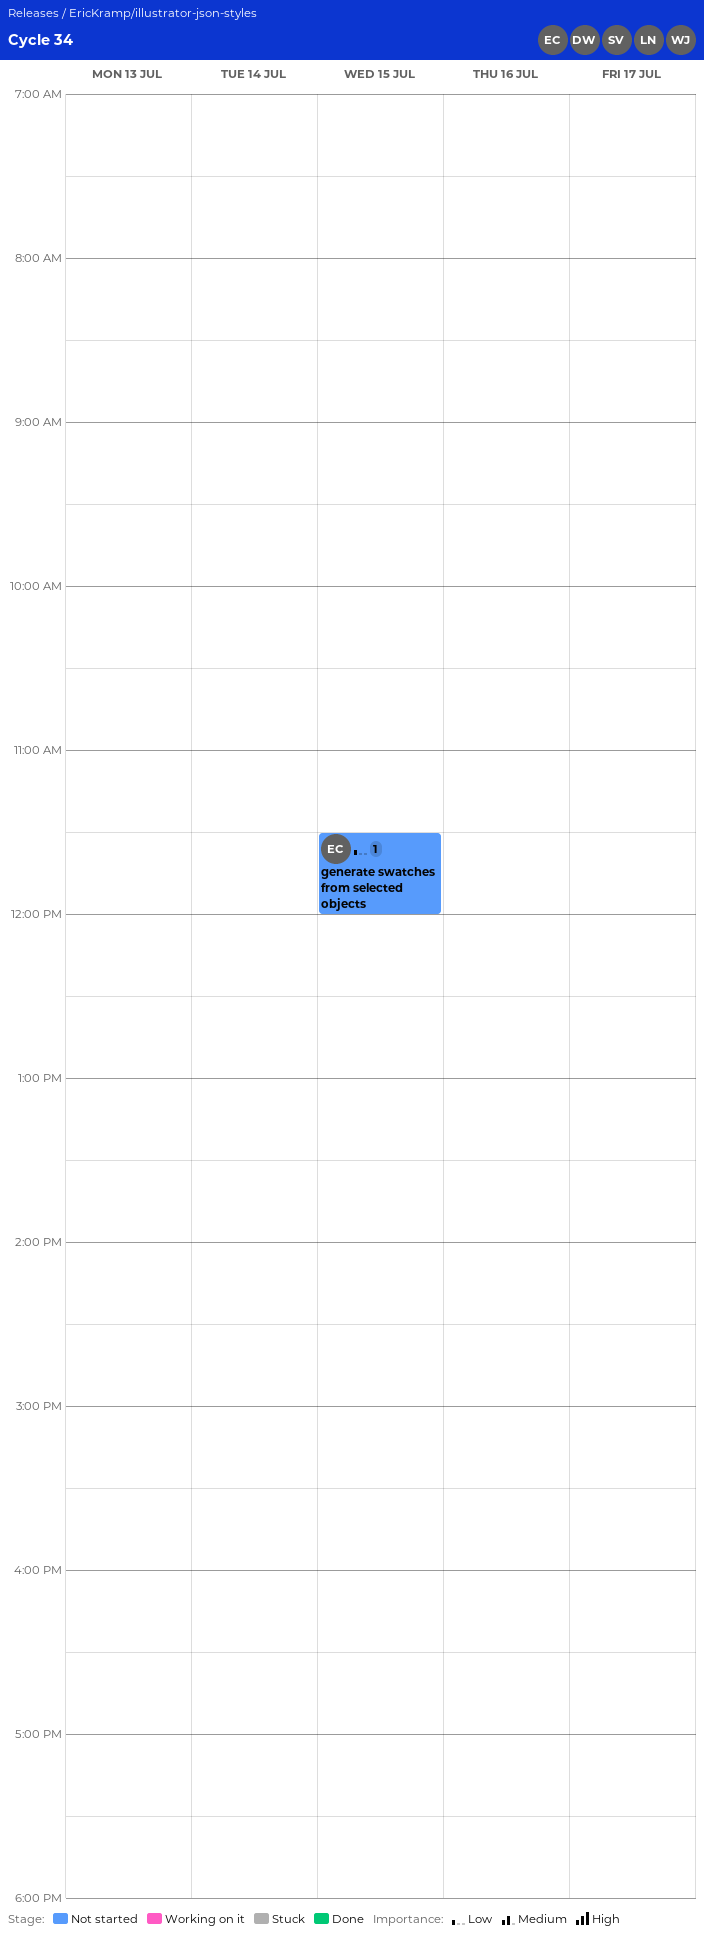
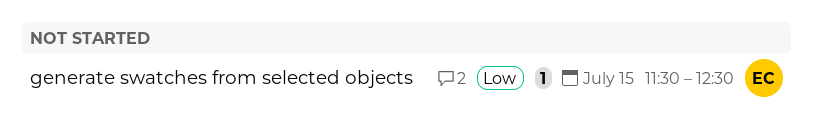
generate swatches from selected objects, ends: 12:00 -> 12:30

